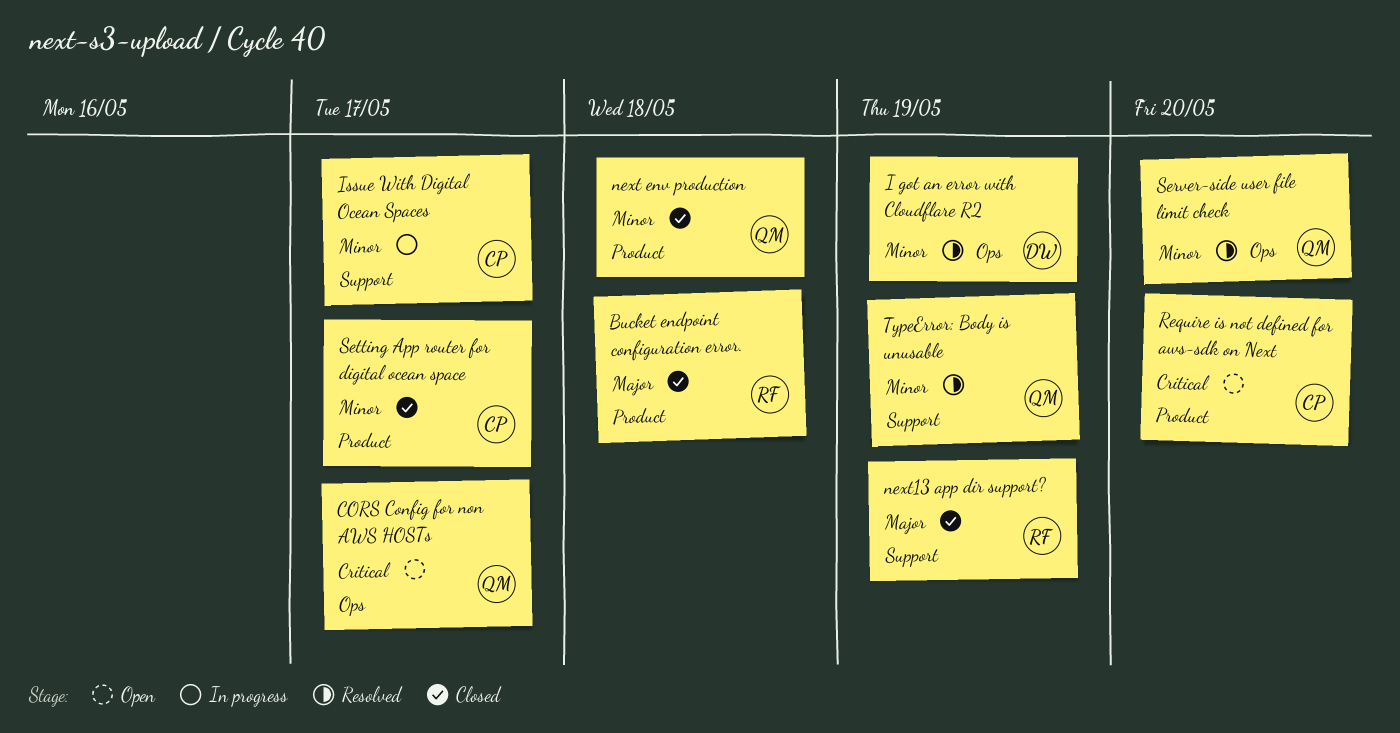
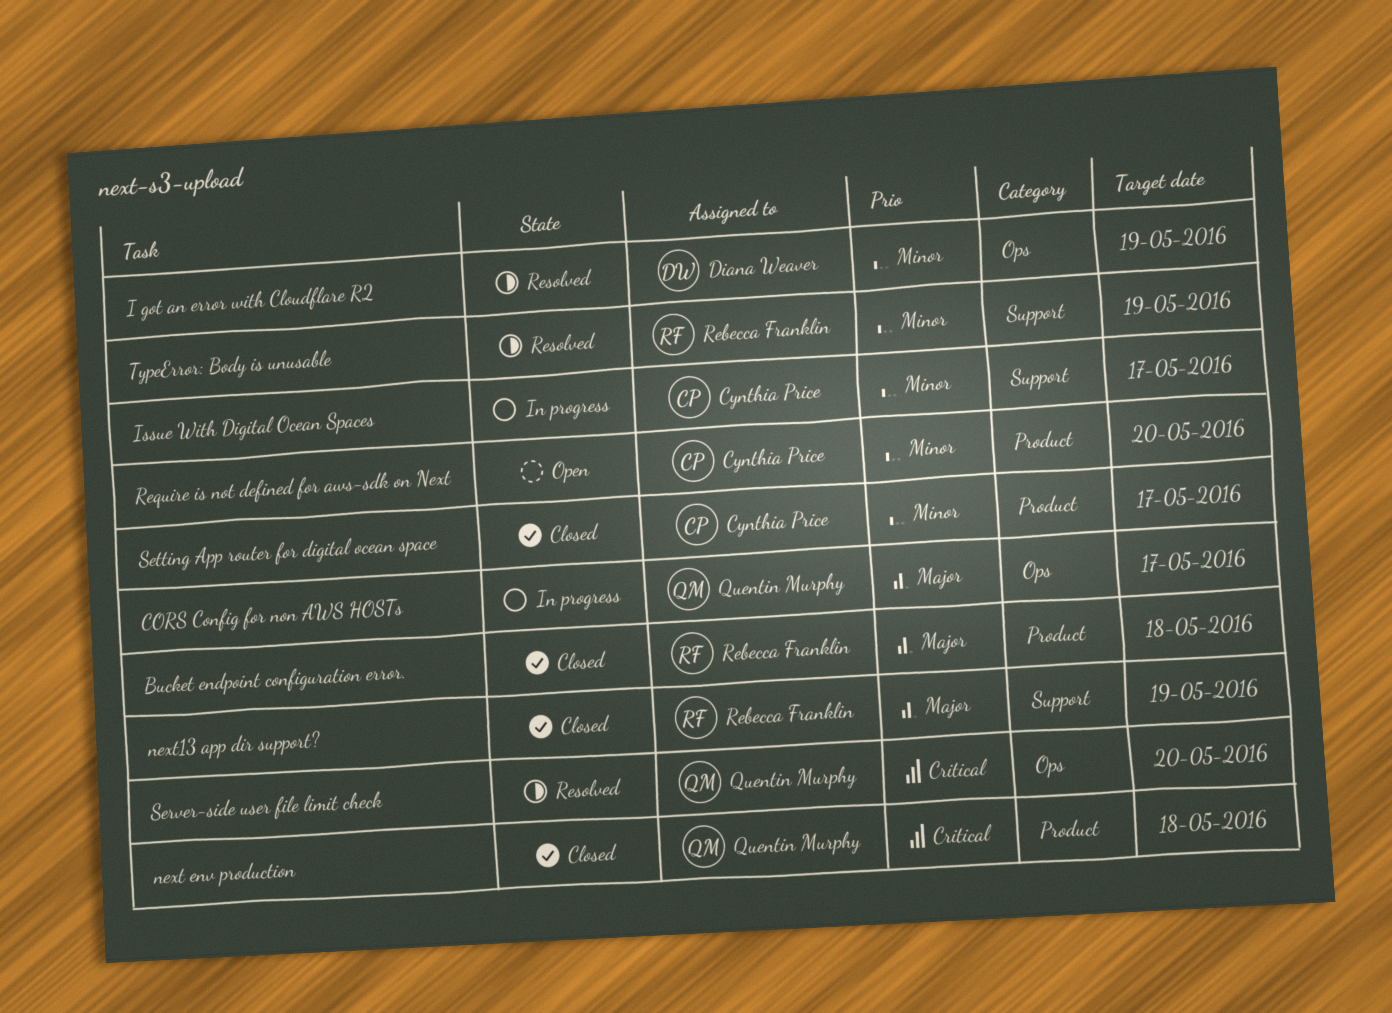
CORS Config for non AWS HOSTs, status: Open -> In progress
CORS Config for non AWS HOSTs, priority: Critical -> Major
next env production, priority: Minor -> Critical
Require is not defined for aws-sdk on Next, priority: Critical -> Minor
Server-side user file limit check, priority: Minor -> Critical
TypeError: Body is unusable, owner: Quentin Murphy -> Rebecca Franklin

